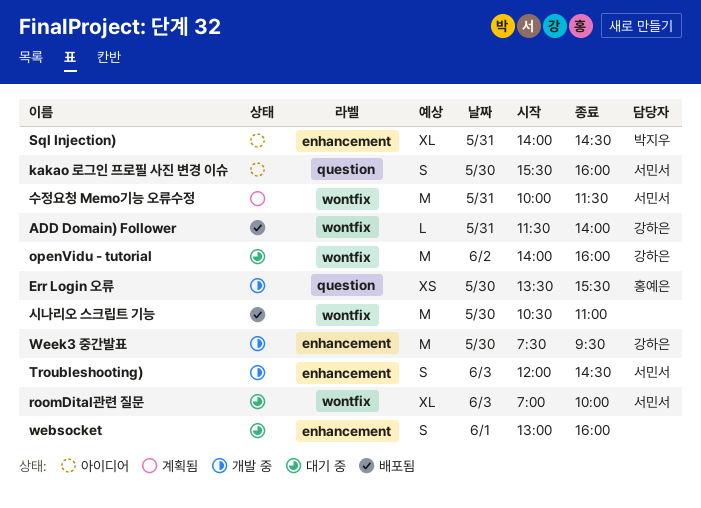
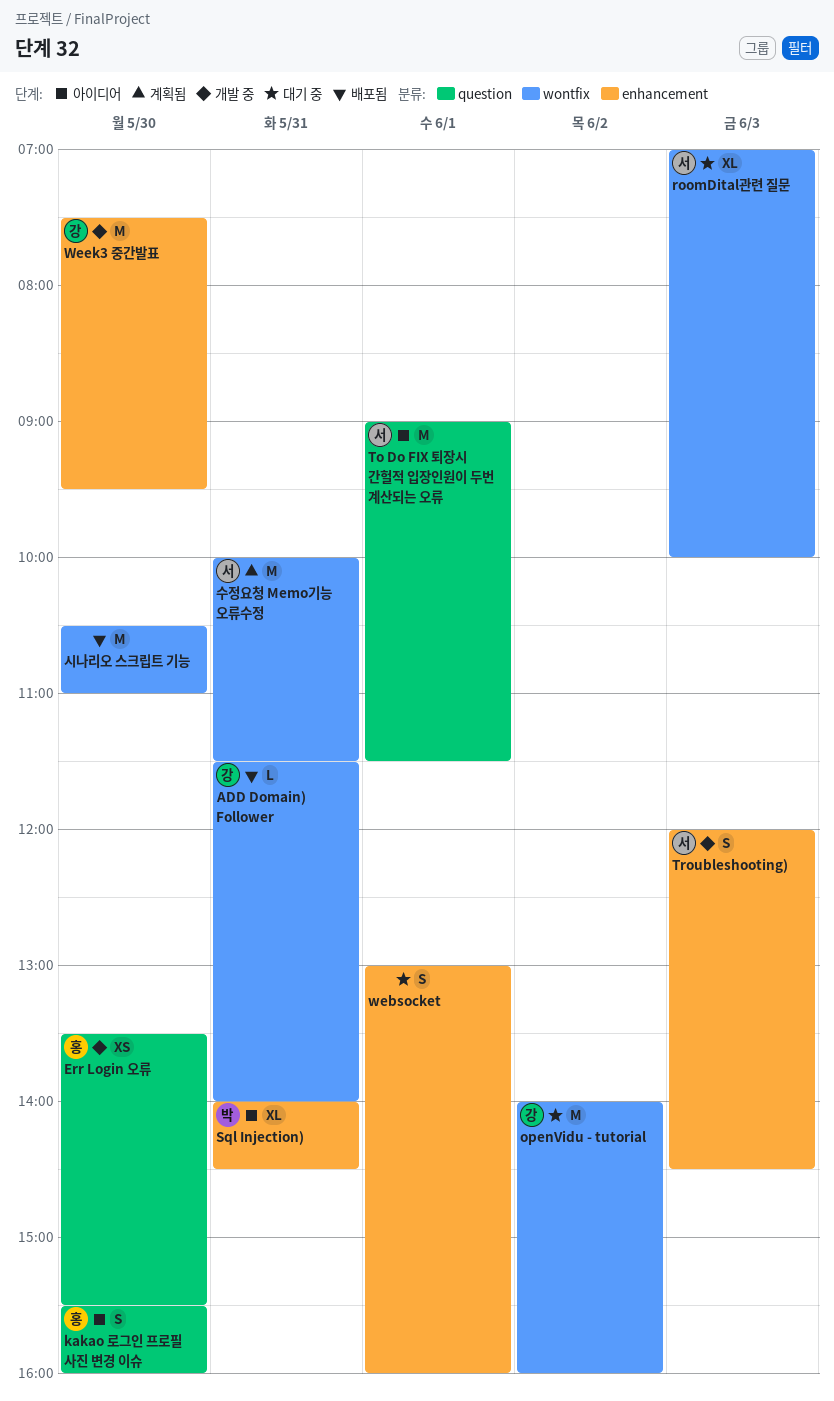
kakao 로그인 프로필 사진 변경 이슈, owner: 서민서 -> 홍예은
To Do FIX 퇴장시 간헐적 입장인원이 두번 계산되는 오류: none -> present

